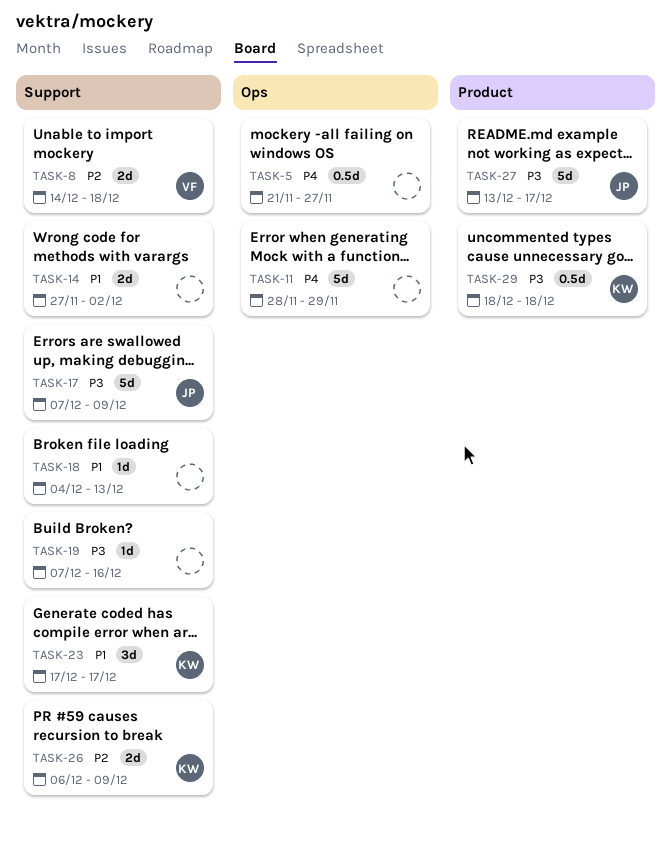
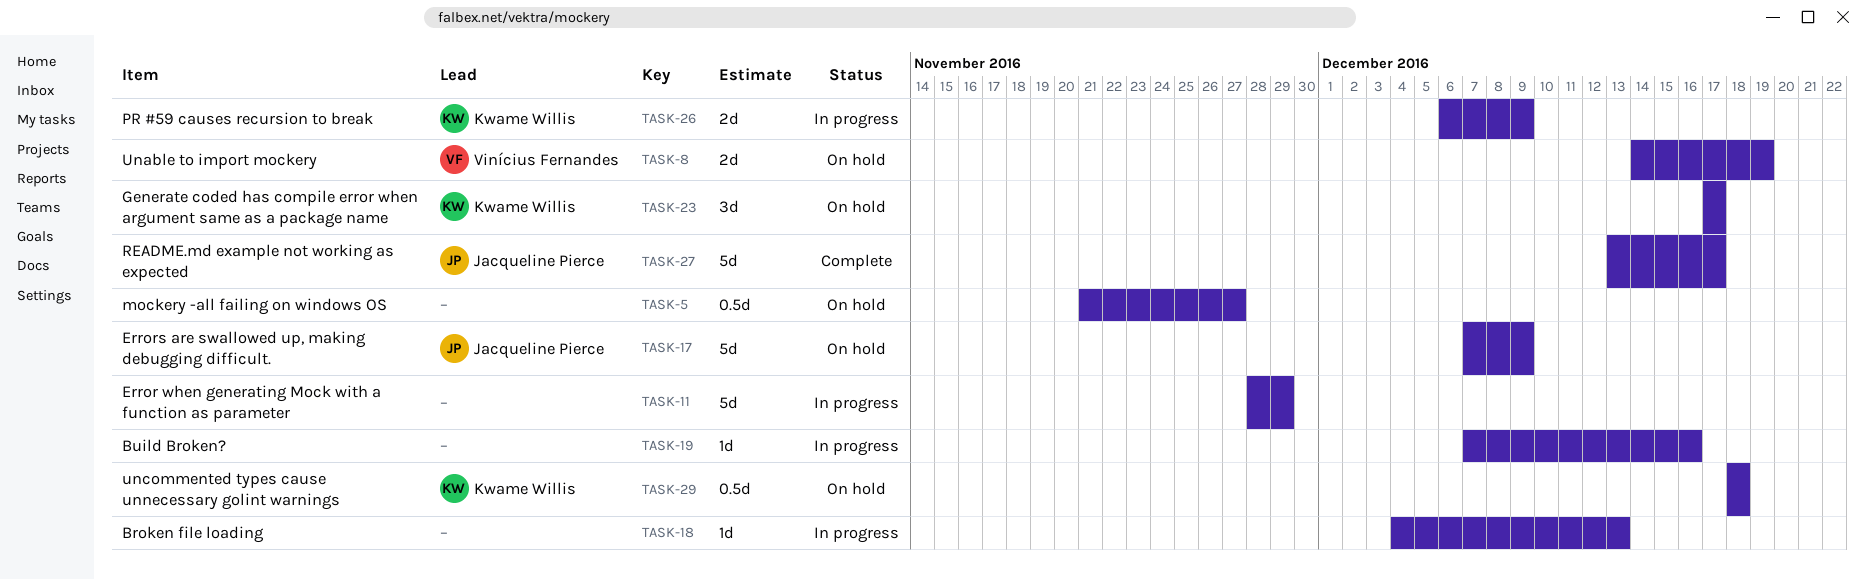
TASK-8, due: Dec 18 -> Dec 19
TASK-14: present -> none

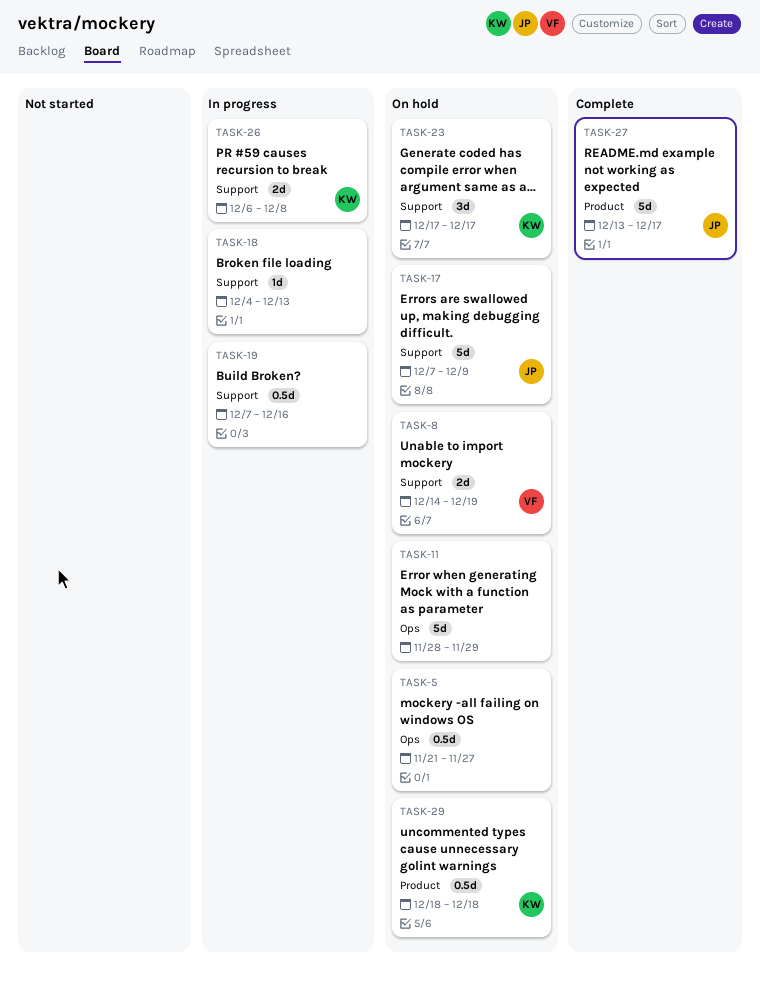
TASK-11, status: In progress -> On hold
TASK-19, estimate: 1d -> 0.5d
TASK-26, due: Dec 9 -> Dec 8

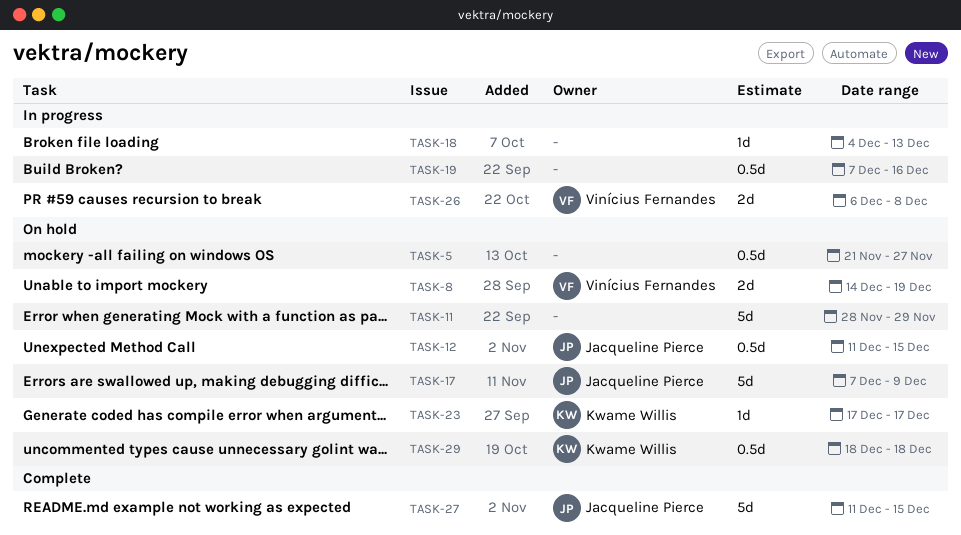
TASK-12: none -> present
TASK-23, estimate: 3d -> 1d
TASK-26, owner: Kwame Willis -> Vinícius Fernandes
TASK-27, start: Dec 13 -> Dec 11
TASK-27, due: Dec 17 -> Dec 15

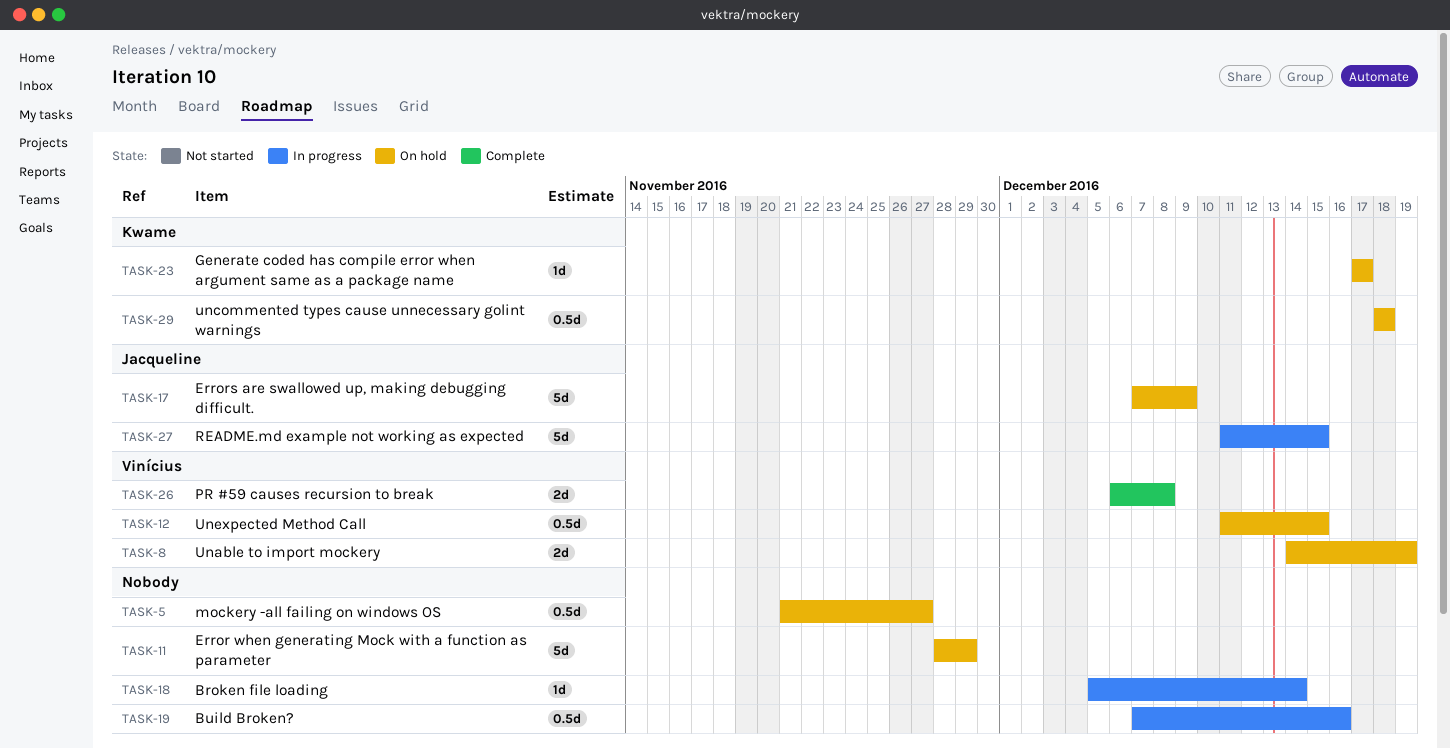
TASK-12, owner: Jacqueline Pierce -> Vinícius Fernandes
TASK-18, start: Dec 4 -> Dec 5
TASK-18, due: Dec 13 -> Dec 14
TASK-26, status: In progress -> Complete
TASK-27, status: Complete -> In progress

